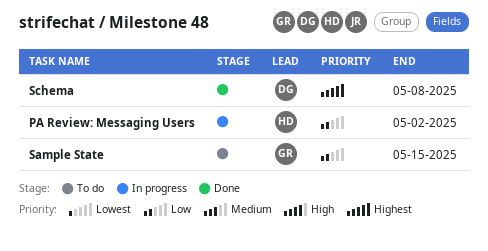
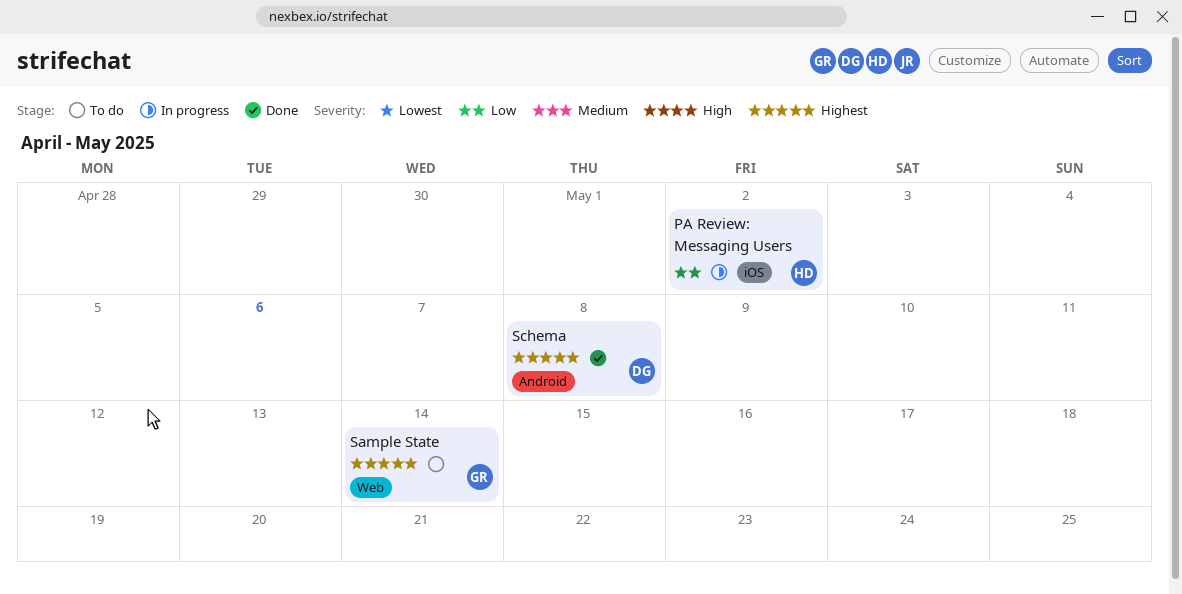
Sample State, priority: Low -> Highest
Sample State, due: May 15 -> May 14

